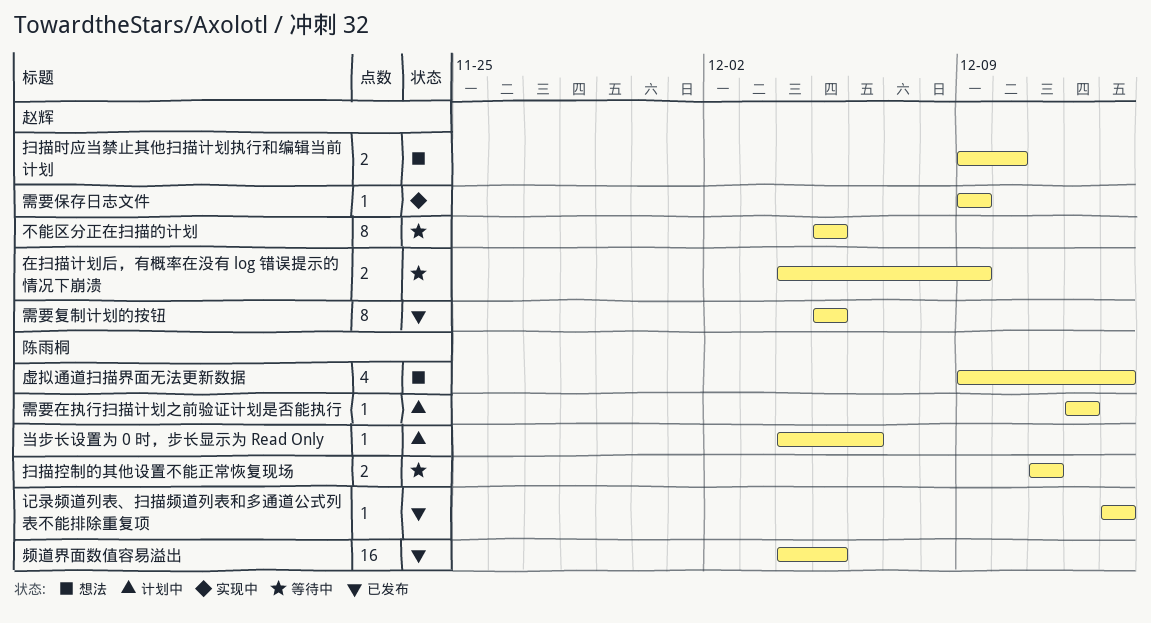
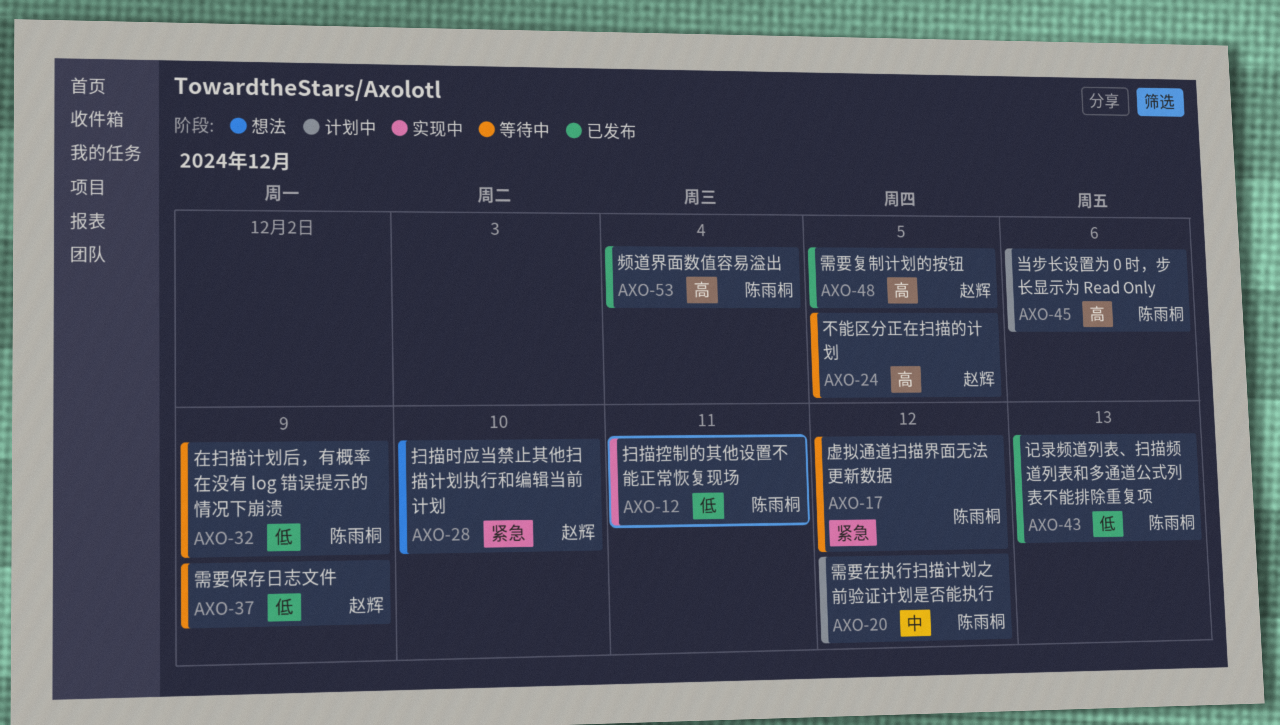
在扫描计划后，有概率在没有 log 错误提示的情况下崩溃, owner: 赵辉 -> 陈雨桐
扫描控制的其他设置不能正常恢复现场, status: 等待中 -> 实现中
虚拟通道扫描界面无法更新数据, status: 想法 -> 等待中
虚拟通道扫描界面无法更新数据, due: Dec 13 -> Dec 12
需要保存日志文件, status: 实现中 -> 等待中
频道界面数值容易溢出, due: Dec 5 -> Dec 4

